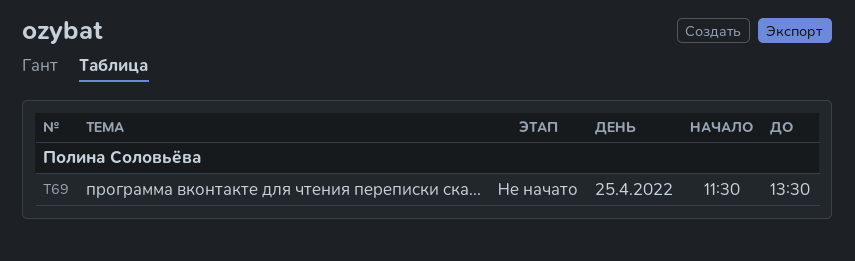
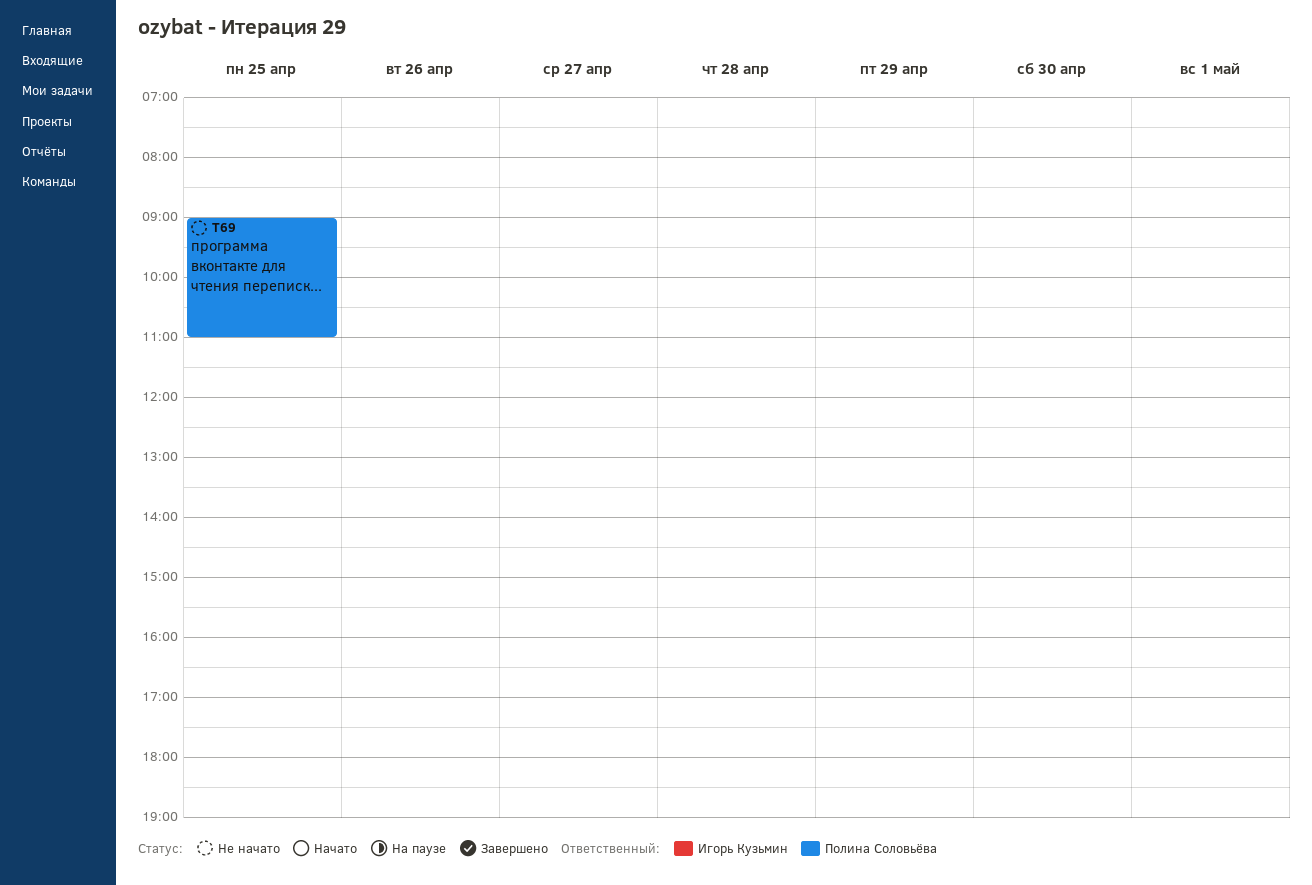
T69, begins: 11:30 -> 09:00
T69, ends: 13:30 -> 11:00

